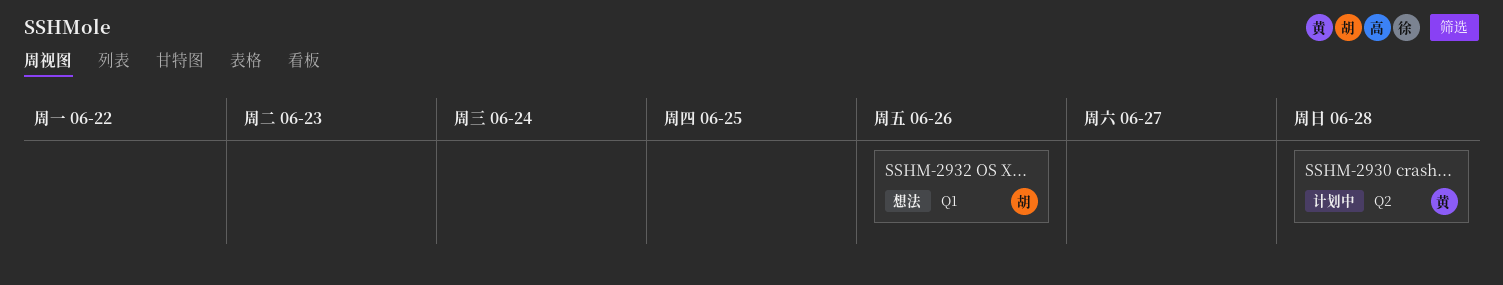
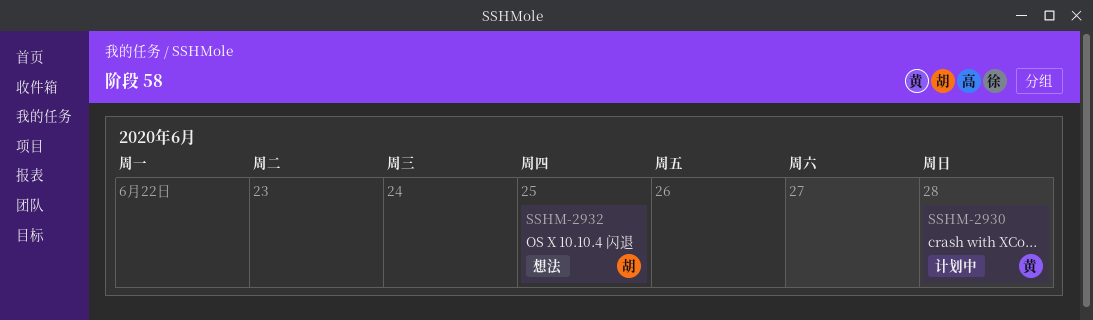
SSHM-2932, due: Jun 26 -> Jun 25

